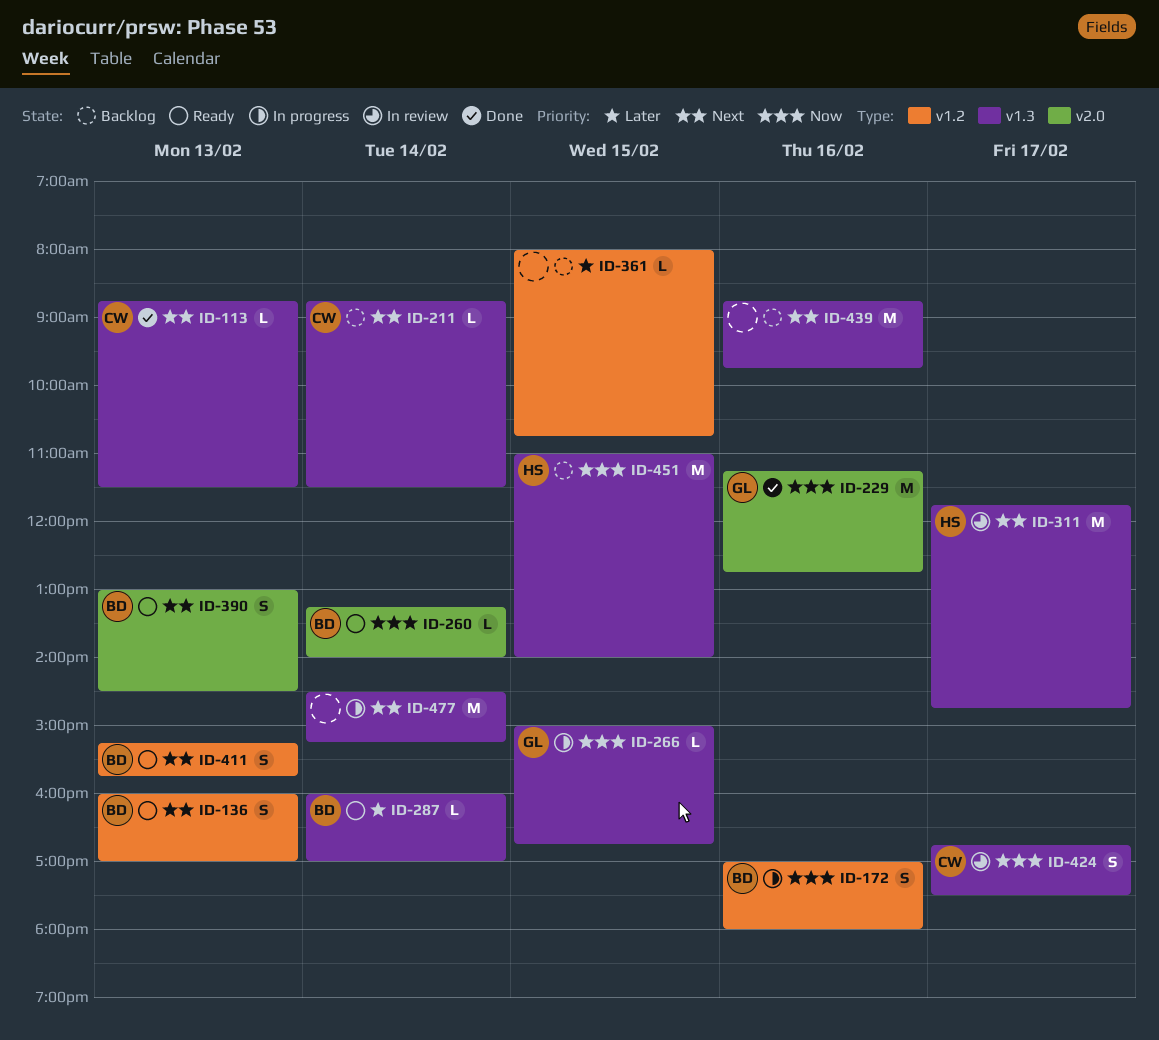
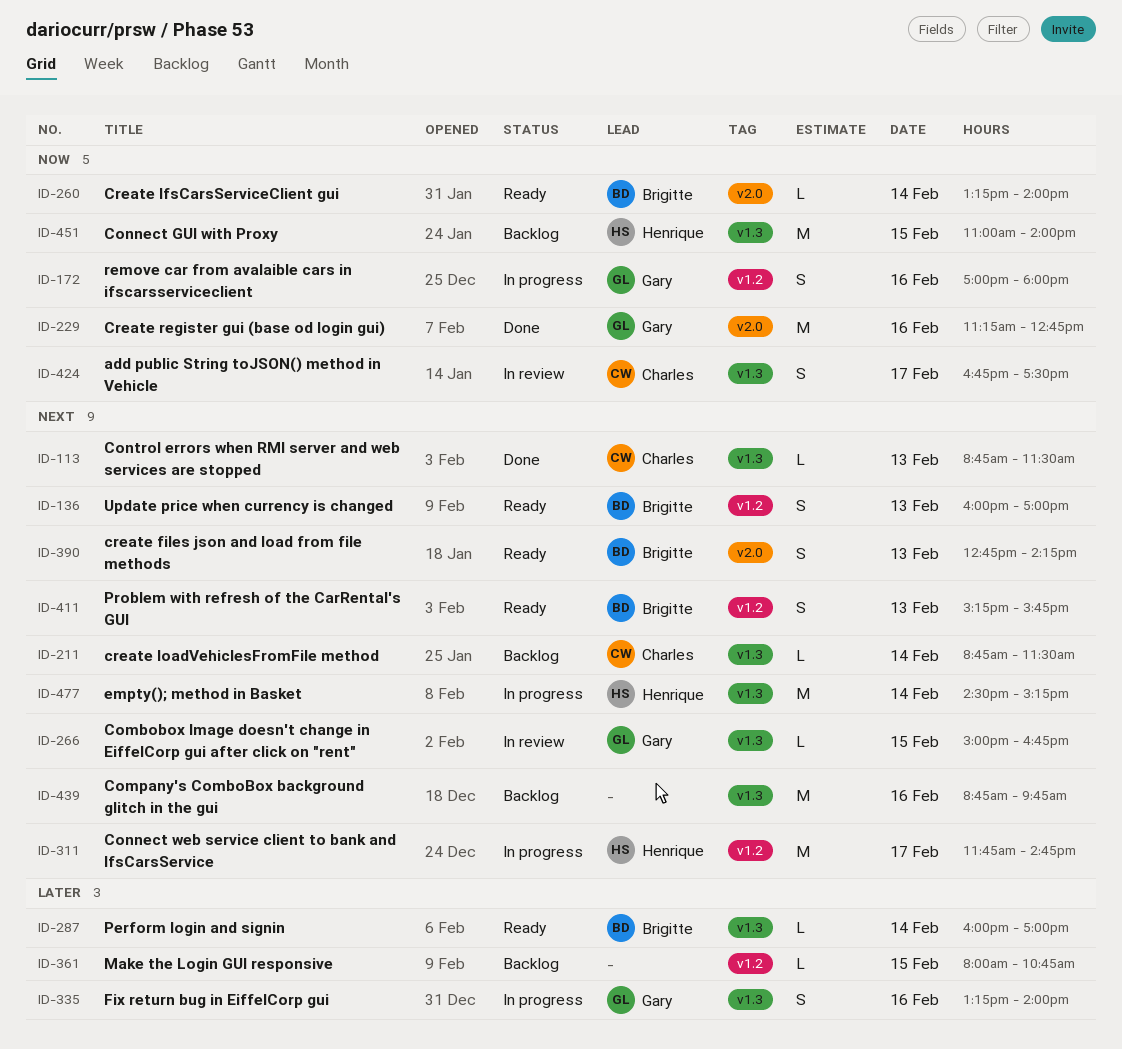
ID-172, owner: Brigitte -> Gary
ID-266, status: In progress -> In review
ID-266, priority: Now -> Next
ID-311, status: In review -> In progress
ID-311, label: v1.3 -> v1.2
ID-335: none -> present
ID-390, begins: 13:00 -> 12:45
ID-390, ends: 14:30 -> 14:15
ID-477, owner: none -> Henrique

